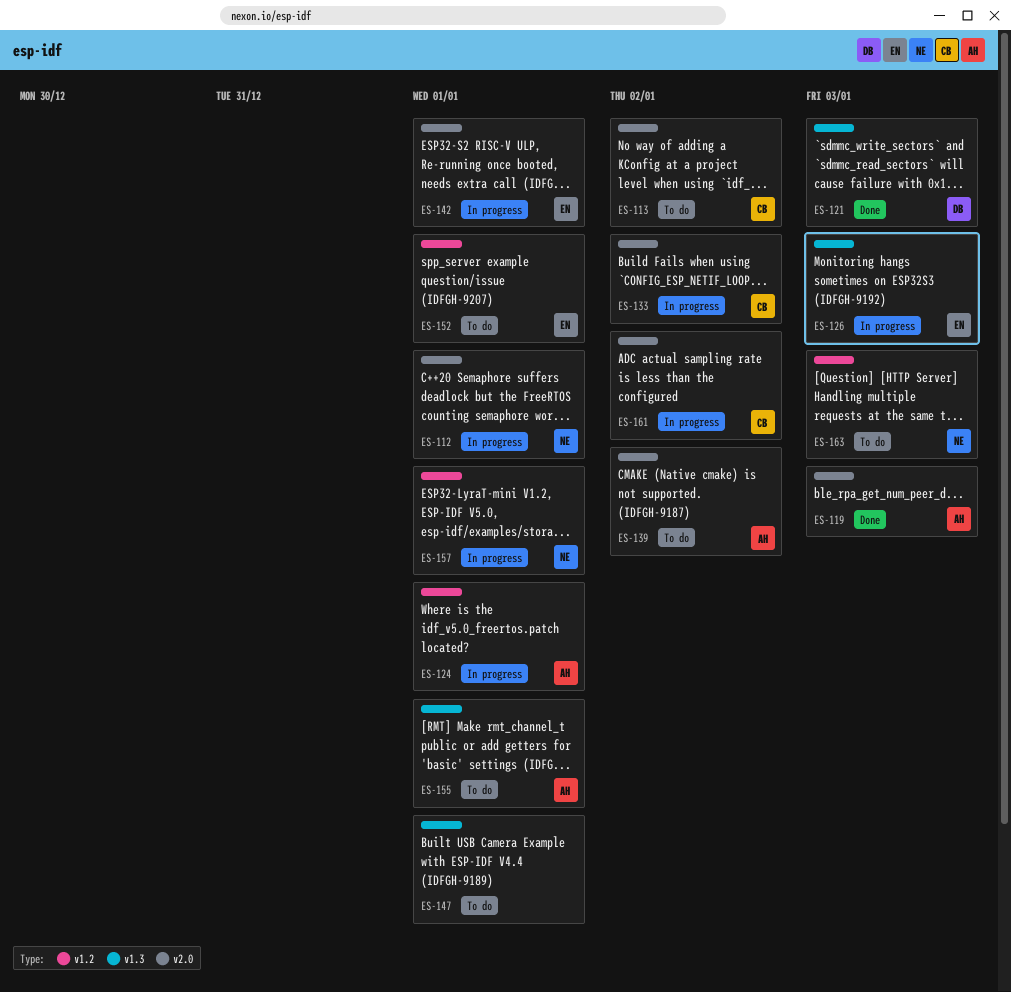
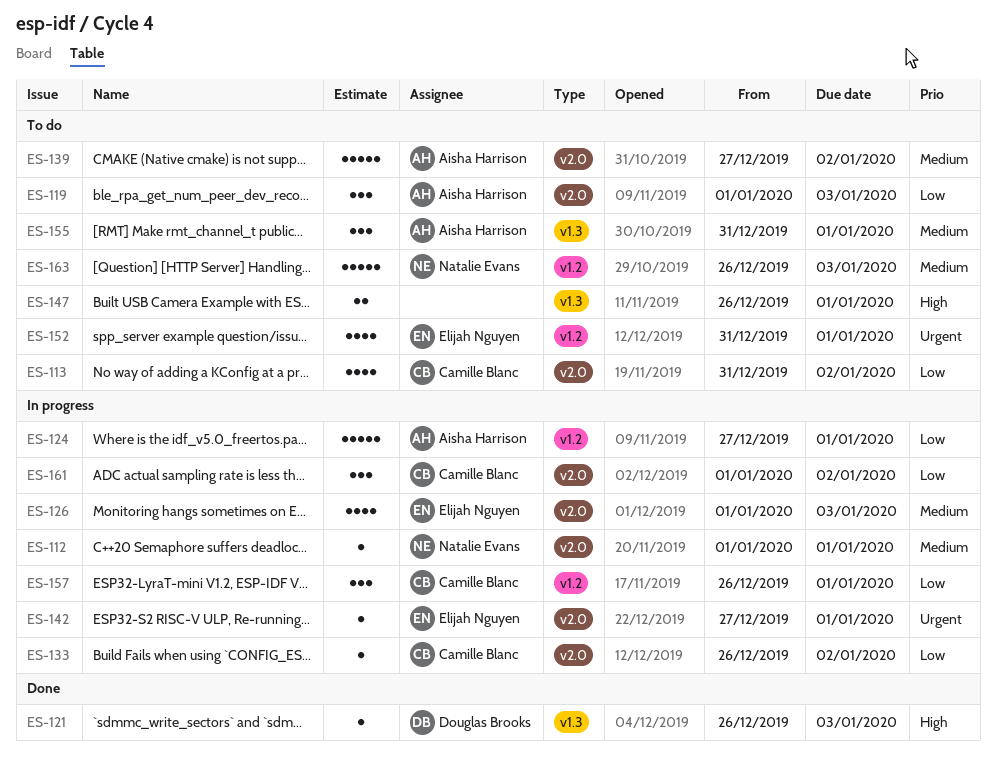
ES-119, status: Done -> To do
ES-126, label: v1.3 -> v2.0
ES-157, owner: Natalie Evans -> Camille Blanc

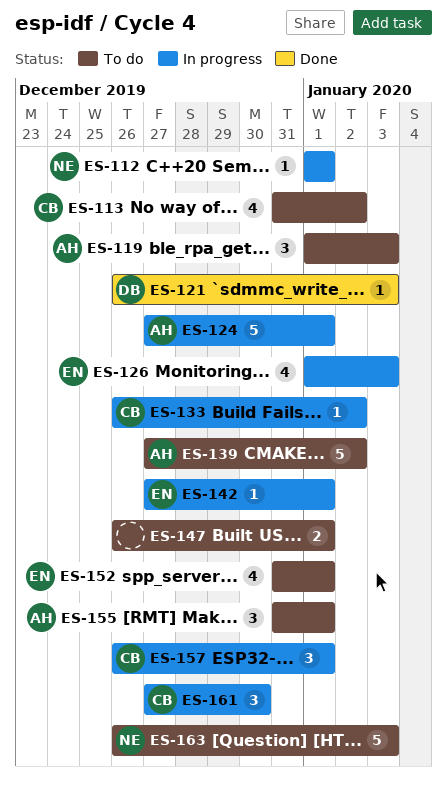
ES-161, start: Jan 1 -> Dec 27
ES-161, due: Jan 2 -> Dec 30

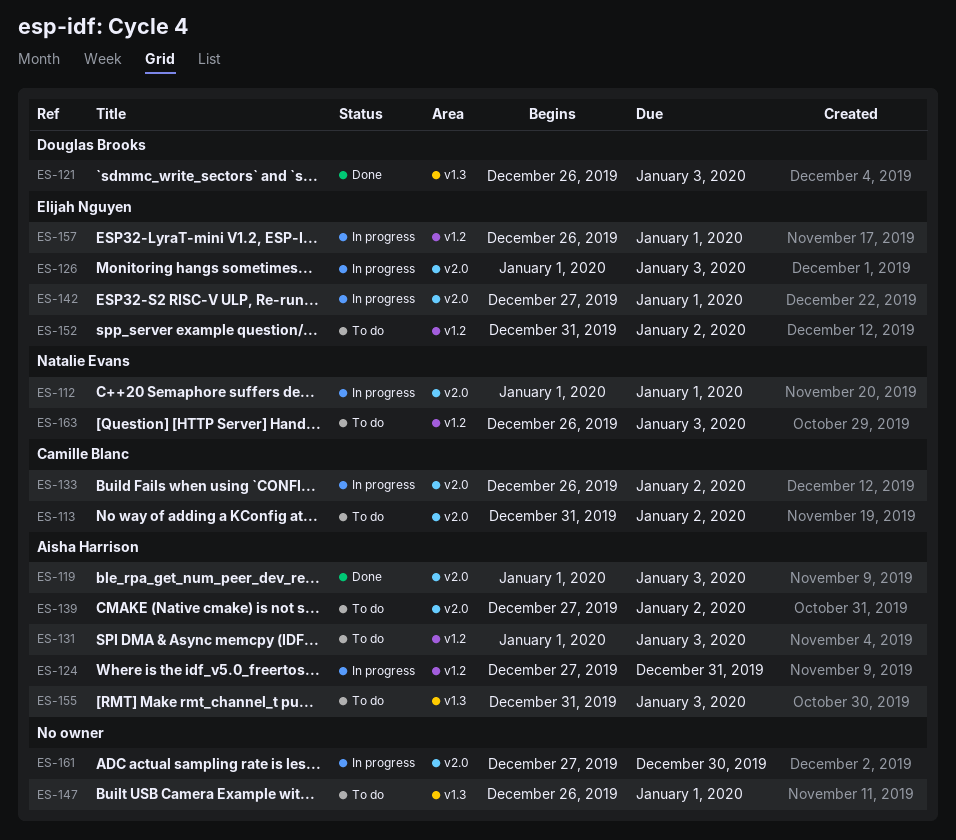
ES-119, status: To do -> Done
ES-124, due: Jan 1 -> Dec 31
ES-131: none -> present
ES-152, due: Jan 1 -> Jan 2
ES-155, due: Jan 1 -> Jan 3
ES-157, owner: Camille Blanc -> Elijah Nguyen
ES-161, owner: Camille Blanc -> none

